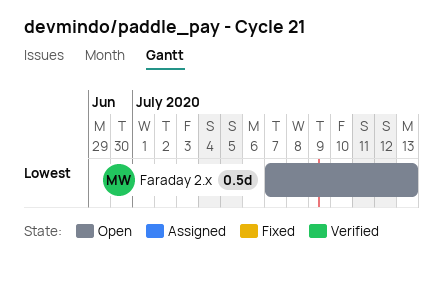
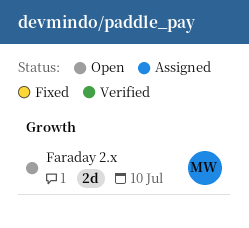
Faraday 2.x, estimate: 0.5d -> 2d
Faraday 2.x, due: Jul 13 -> Jul 10

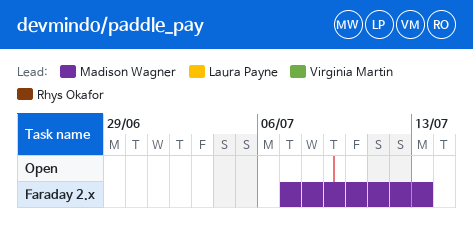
Faraday 2.x, due: Jul 10 -> Jul 13

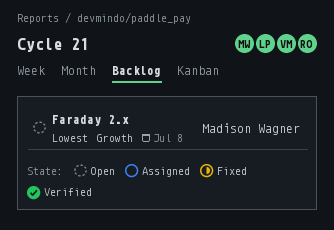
Faraday 2.x, due: Jul 13 -> Jul 8

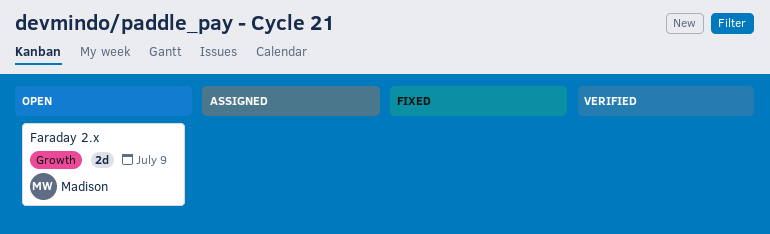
Faraday 2.x, due: Jul 8 -> Jul 9

